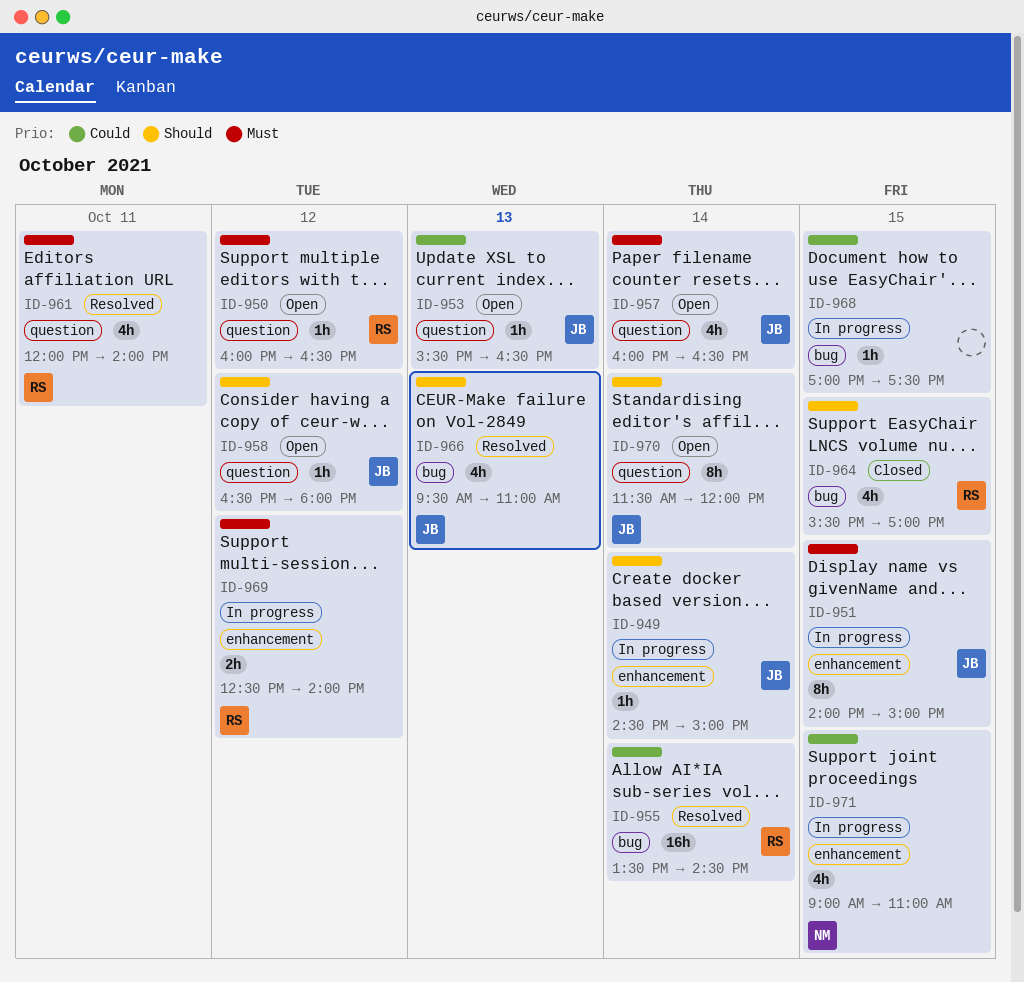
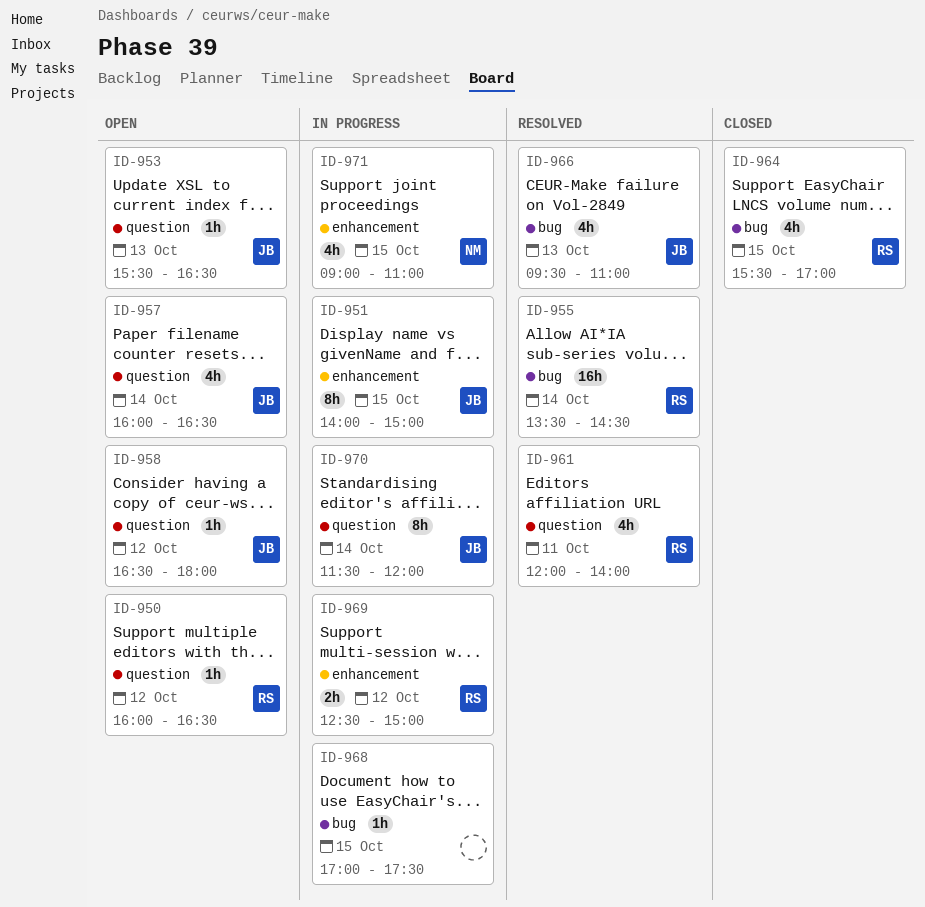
ID-949: present -> none
ID-969, ends: 14:00 -> 15:00
ID-970, status: Open -> In progress

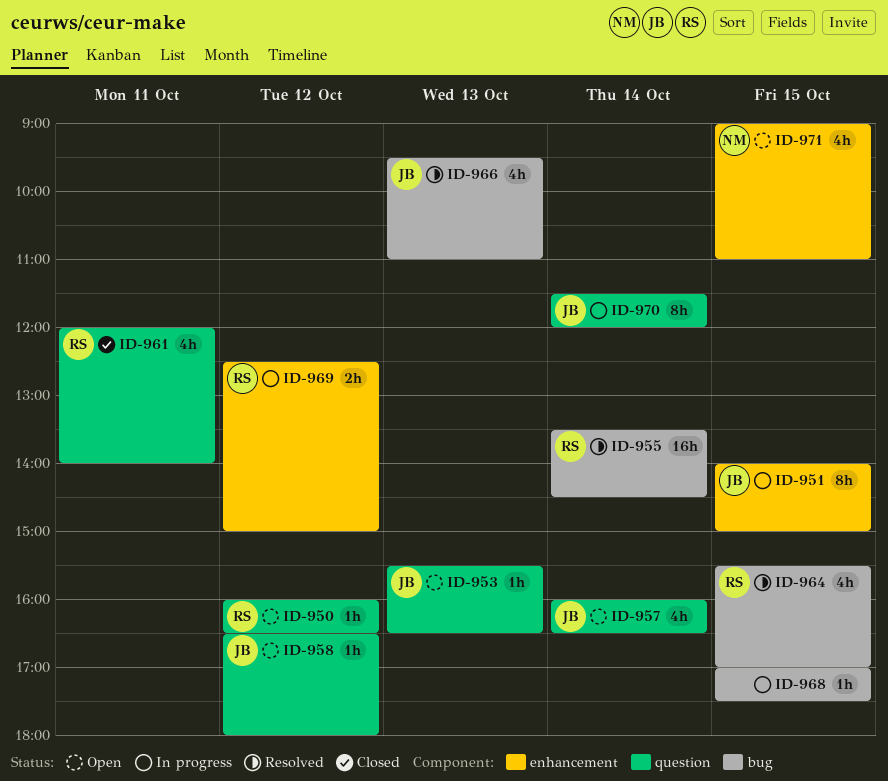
ID-961, status: Resolved -> Closed
ID-964, status: Closed -> Resolved
ID-971, status: In progress -> Open

